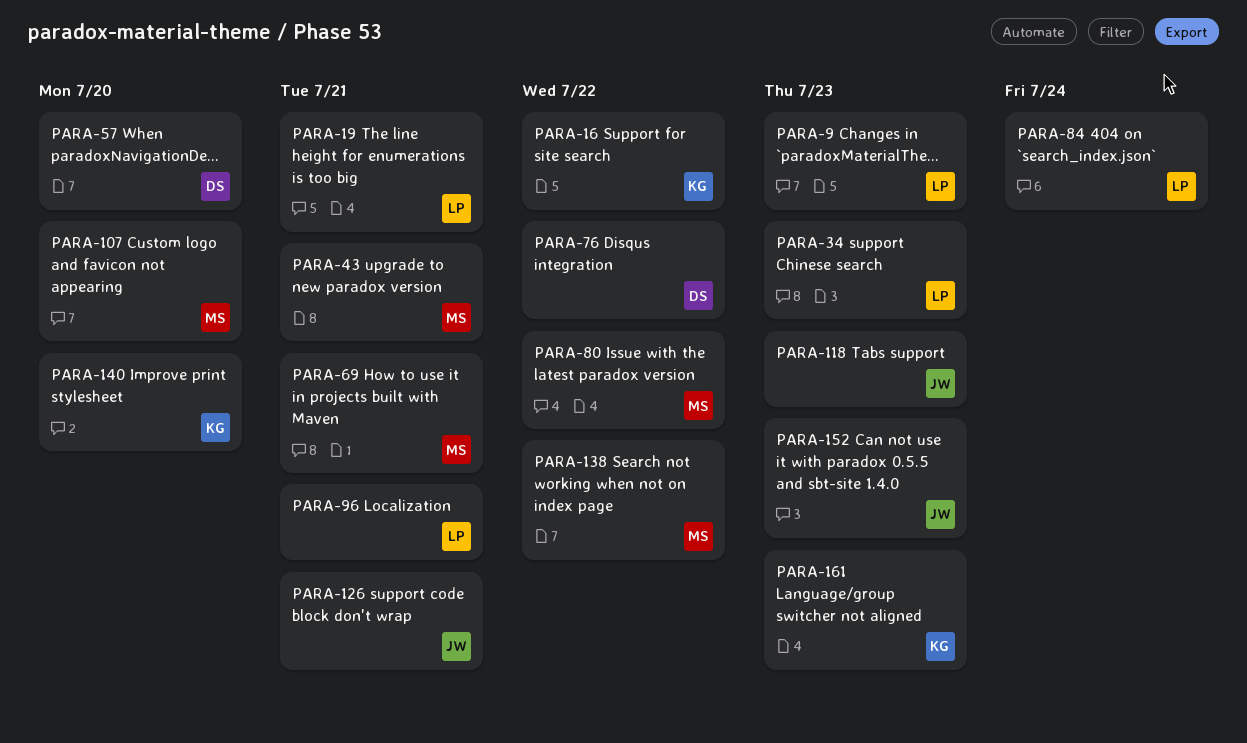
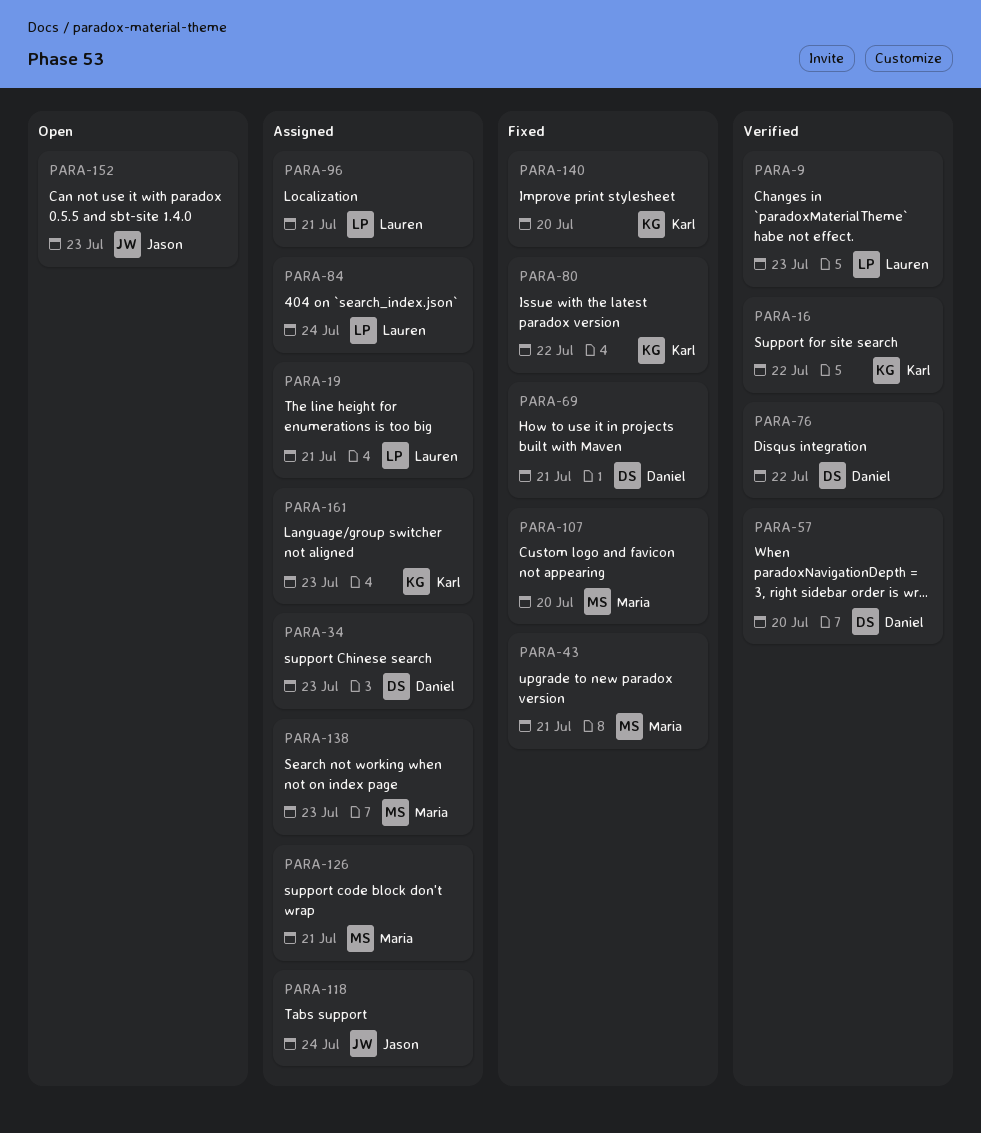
PARA-34, owner: Lauren -> Daniel
PARA-69, owner: Maria -> Daniel
PARA-80, owner: Maria -> Karl
PARA-118, due: Jul 23 -> Jul 24
PARA-126, owner: Jason -> Maria
PARA-138, due: Jul 22 -> Jul 23

